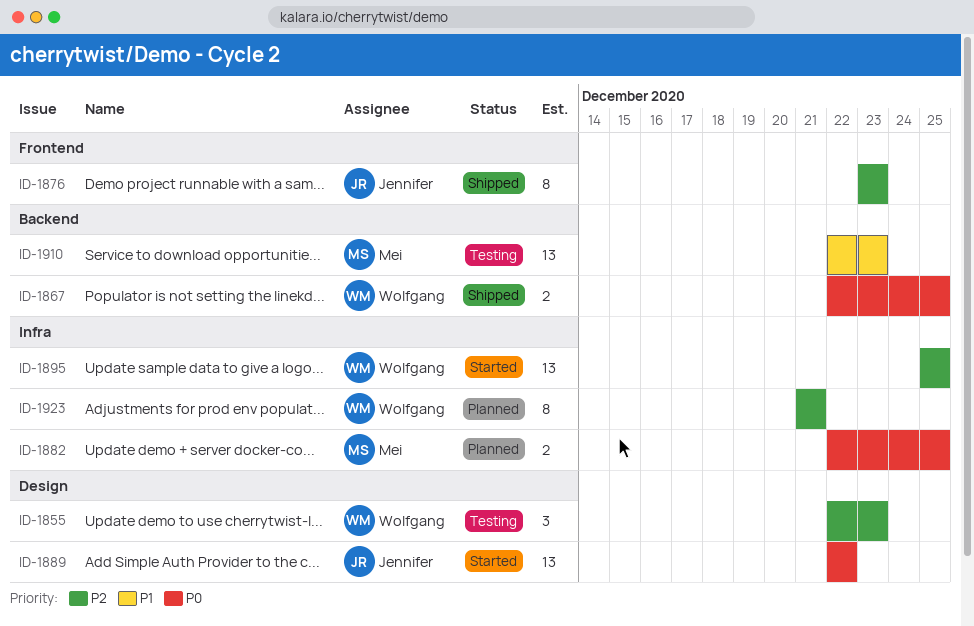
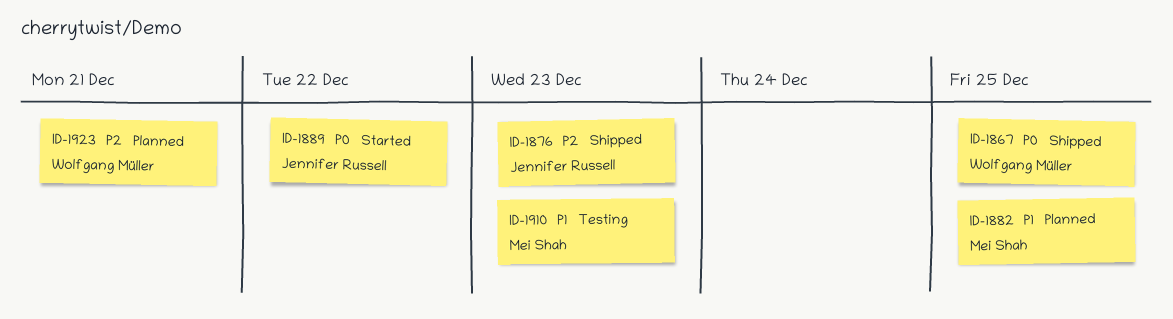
ID-1855: present -> none
ID-1882, priority: P0 -> P1
ID-1895: present -> none

